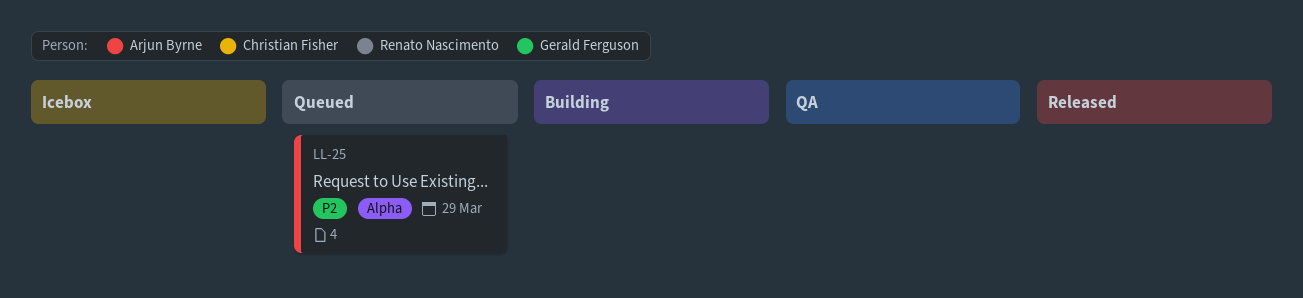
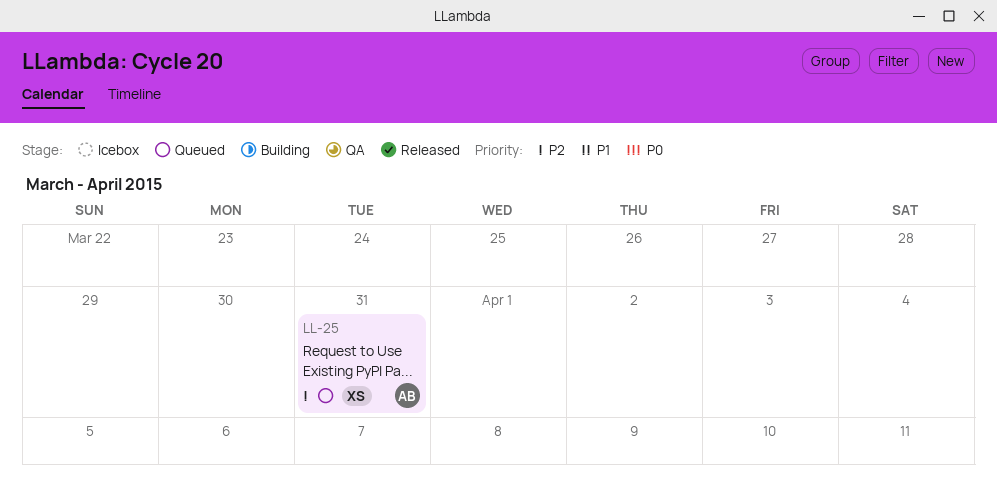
LL-25, due: Mar 29 -> Mar 31

